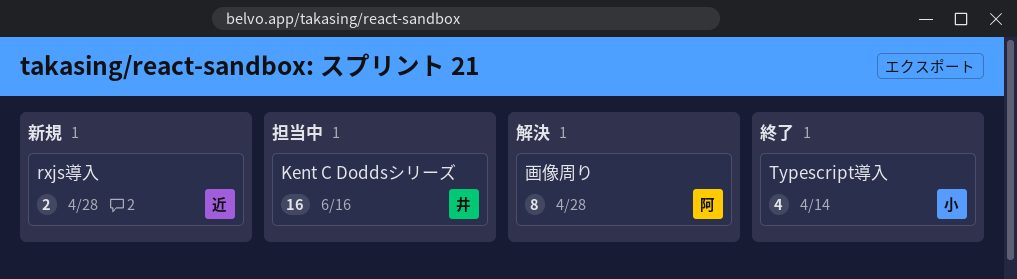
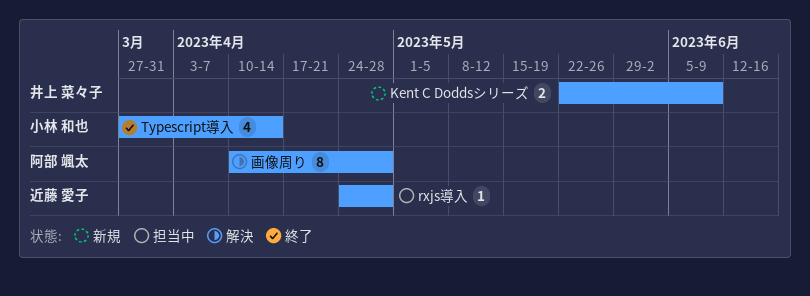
Kent C Doddsシリーズ, status: 担当中 -> 新規
Kent C Doddsシリーズ, estimate: 16 -> 2
Kent C Doddsシリーズ, due: Jun 16 -> Jun 9
rxjs導入, status: 新規 -> 担当中
rxjs導入, estimate: 2 -> 1

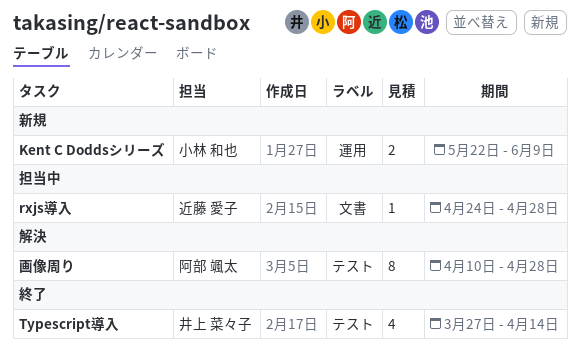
Kent C Doddsシリーズ, owner: 井上 菜々子 -> 小林 和也
Typescript導入, owner: 小林 和也 -> 井上 菜々子

